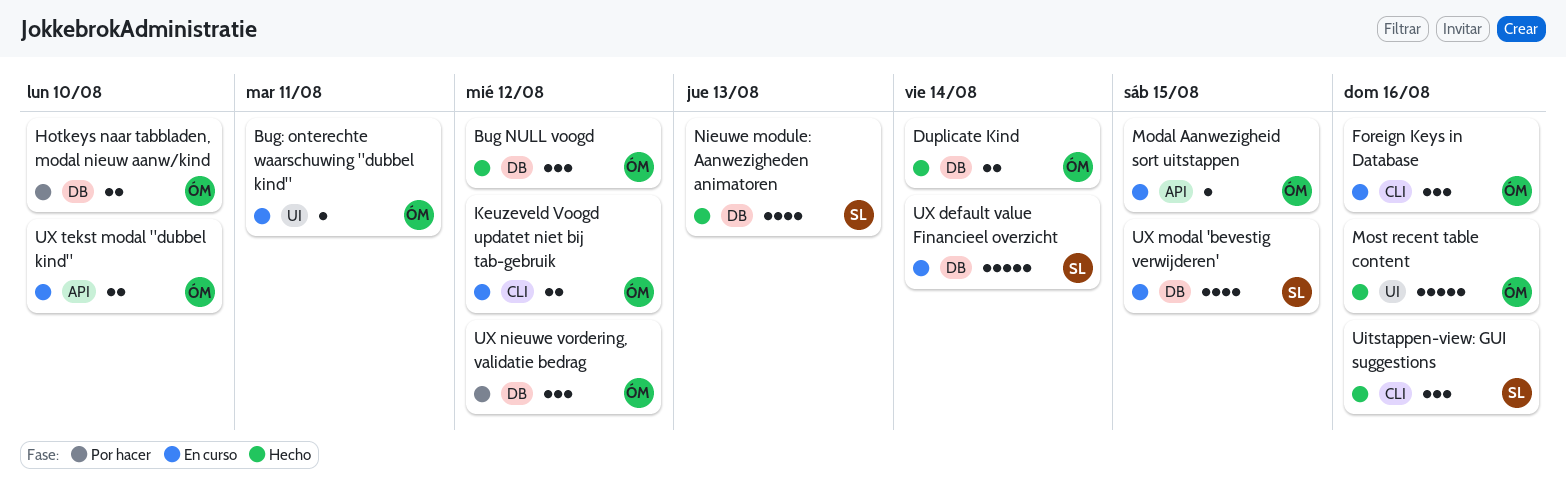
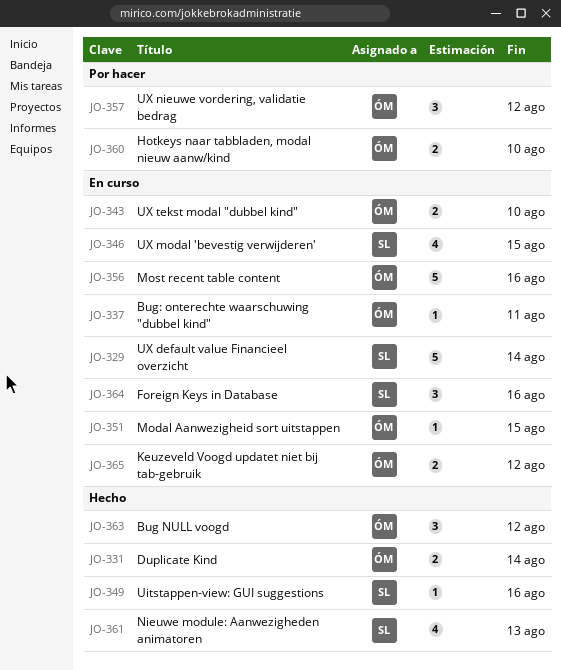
Foreign Keys in Database, owner: ÓM -> SL
Most recent table content, status: Hecho -> En curso
Uitstappen-view: GUI suggestions, estimate: 3 -> 1

